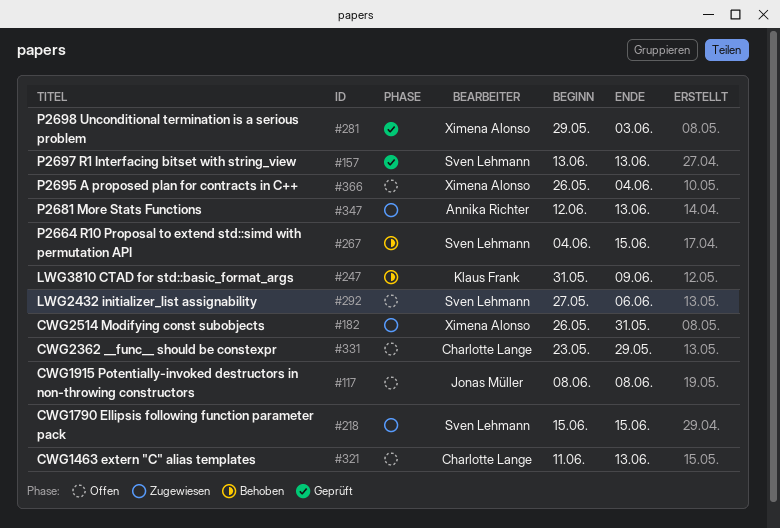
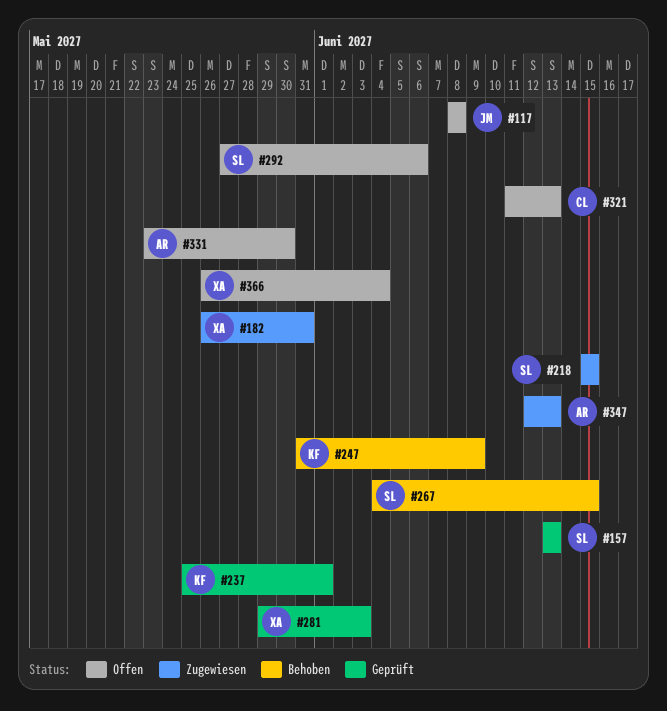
#237: none -> present
#331, owner: Charlotte Lange -> Annika Richter
#331, due: May 29 -> May 30

